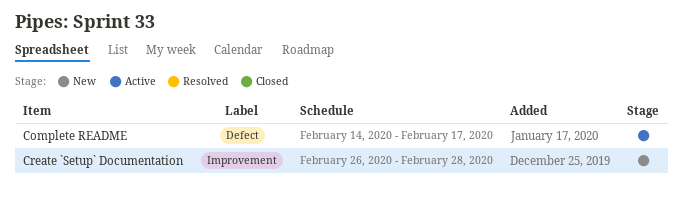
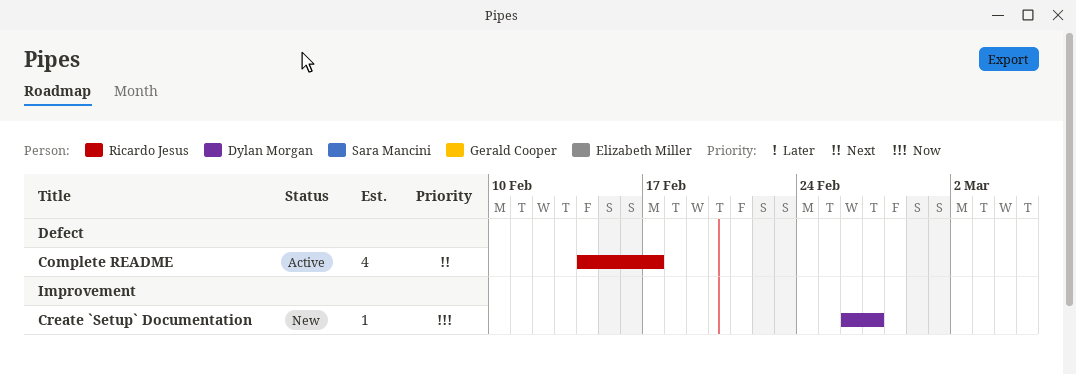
Create `Setup` Documentation, due: Feb 28 -> Feb 27

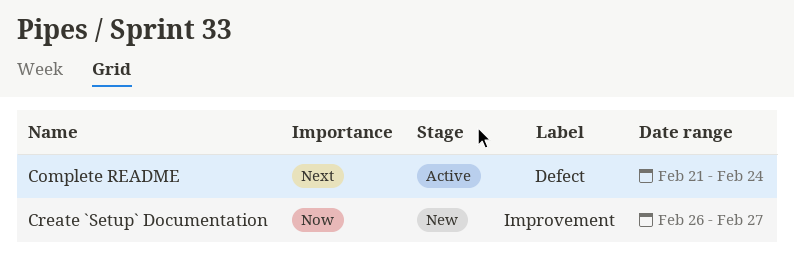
Complete README, start: Feb 14 -> Feb 21
Complete README, due: Feb 17 -> Feb 24

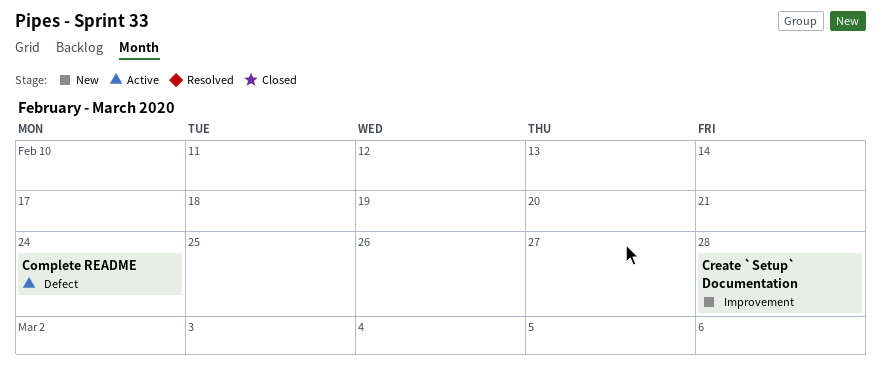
Create `Setup` Documentation, due: Feb 27 -> Feb 28

